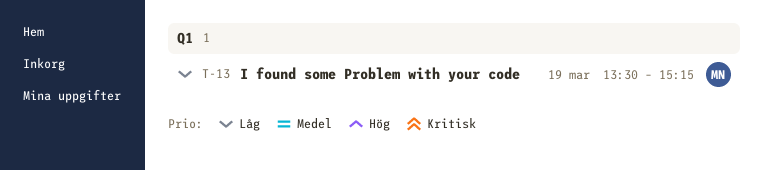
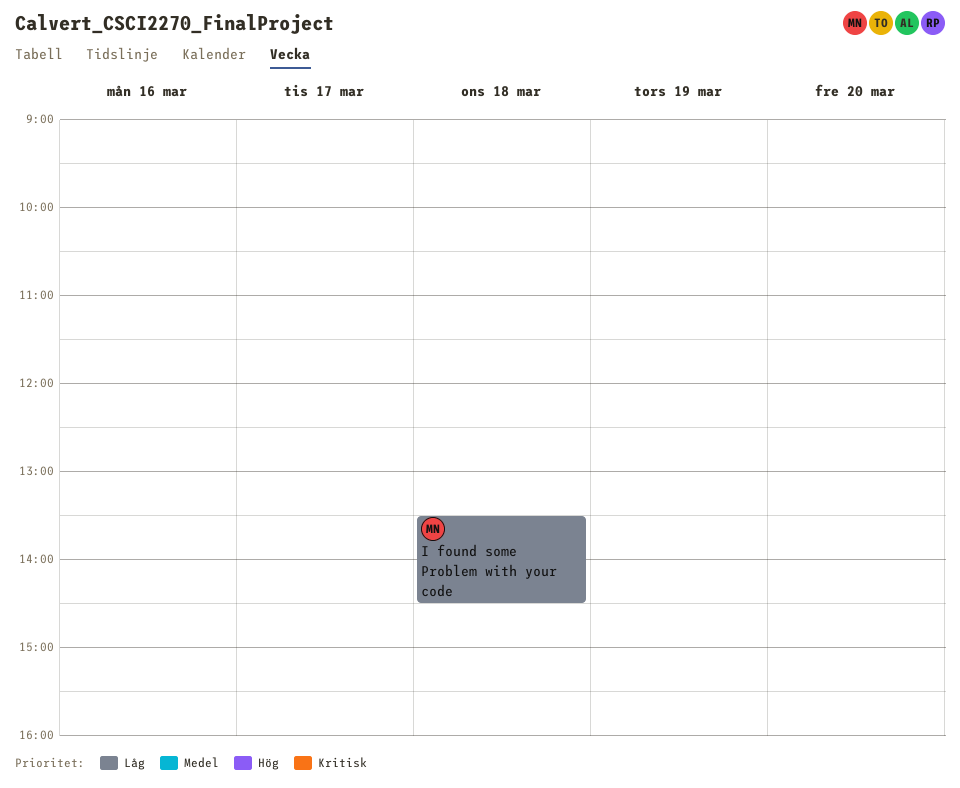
I found some Problem with your code, day: Mar 19 -> Mar 18
I found some Problem with your code, ends: 15:15 -> 14:30

